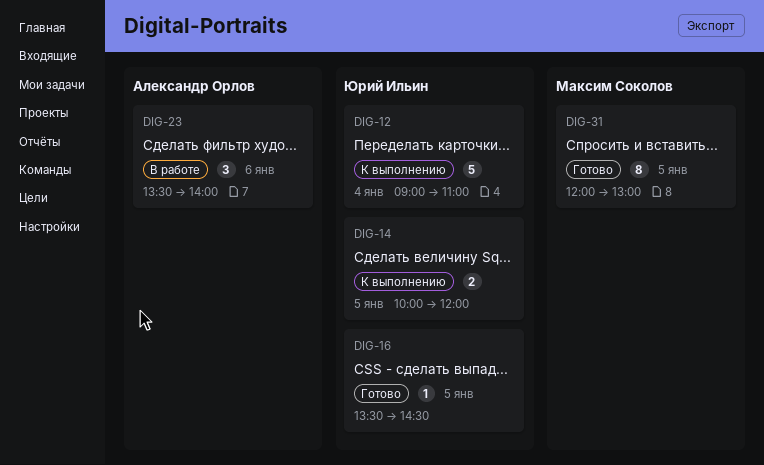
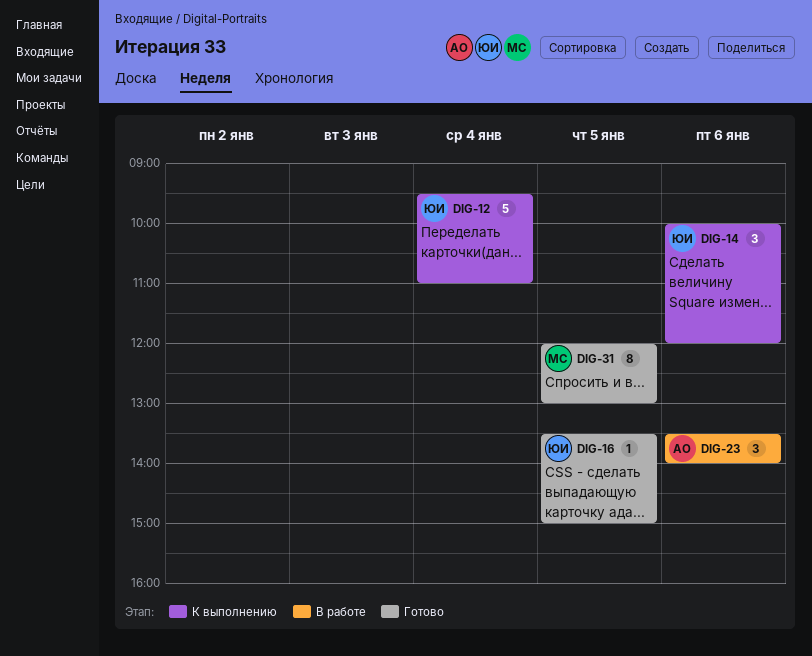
DIG-12, begins: 09:00 -> 09:30
DIG-14, estimate: 2 -> 3
DIG-14, day: Jan 5 -> Jan 6
DIG-16, ends: 14:30 -> 15:00

